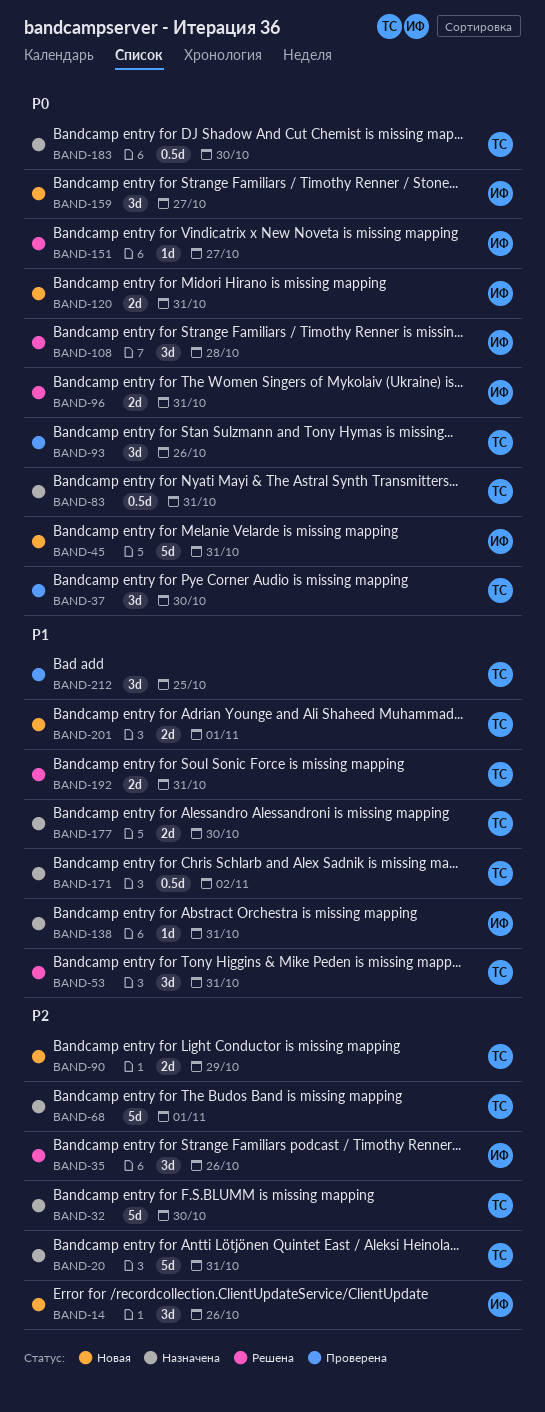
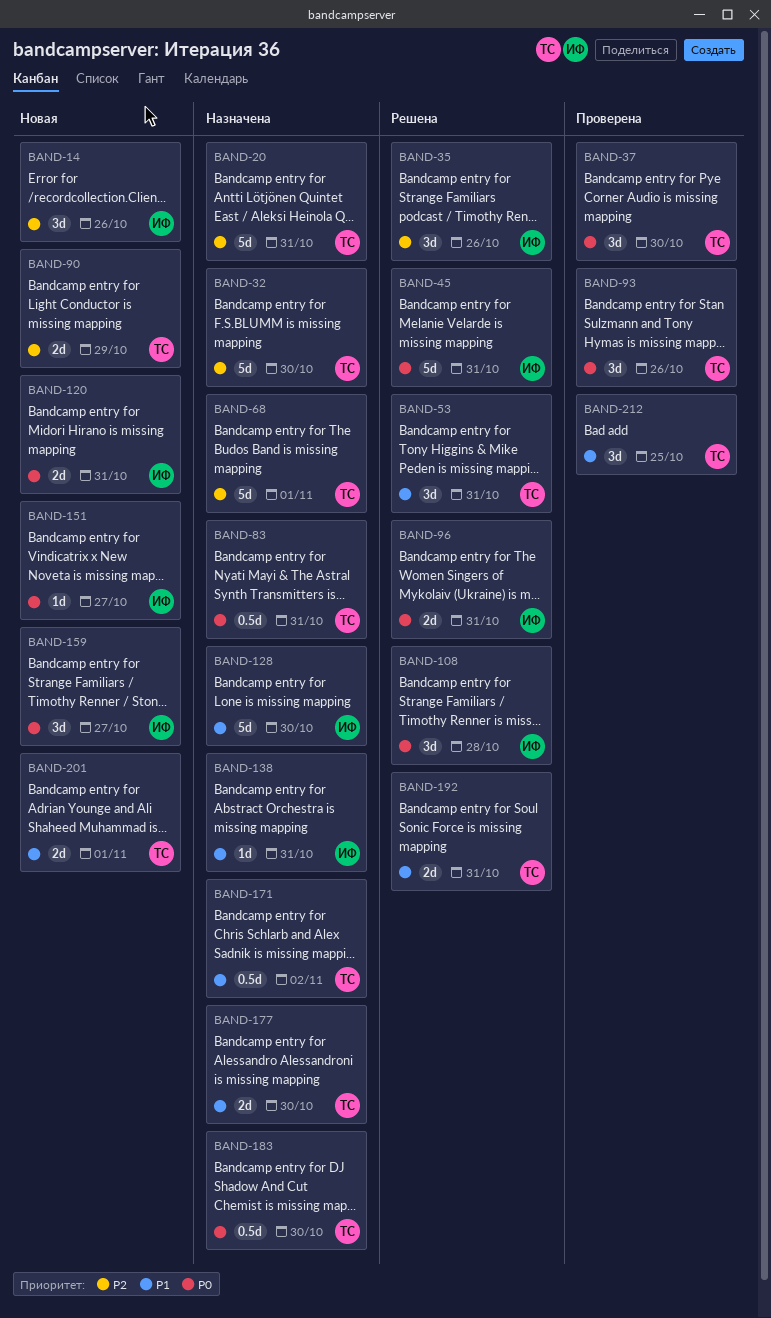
BAND-45, status: Новая -> Решена
BAND-128: none -> present
BAND-151, status: Решена -> Новая

